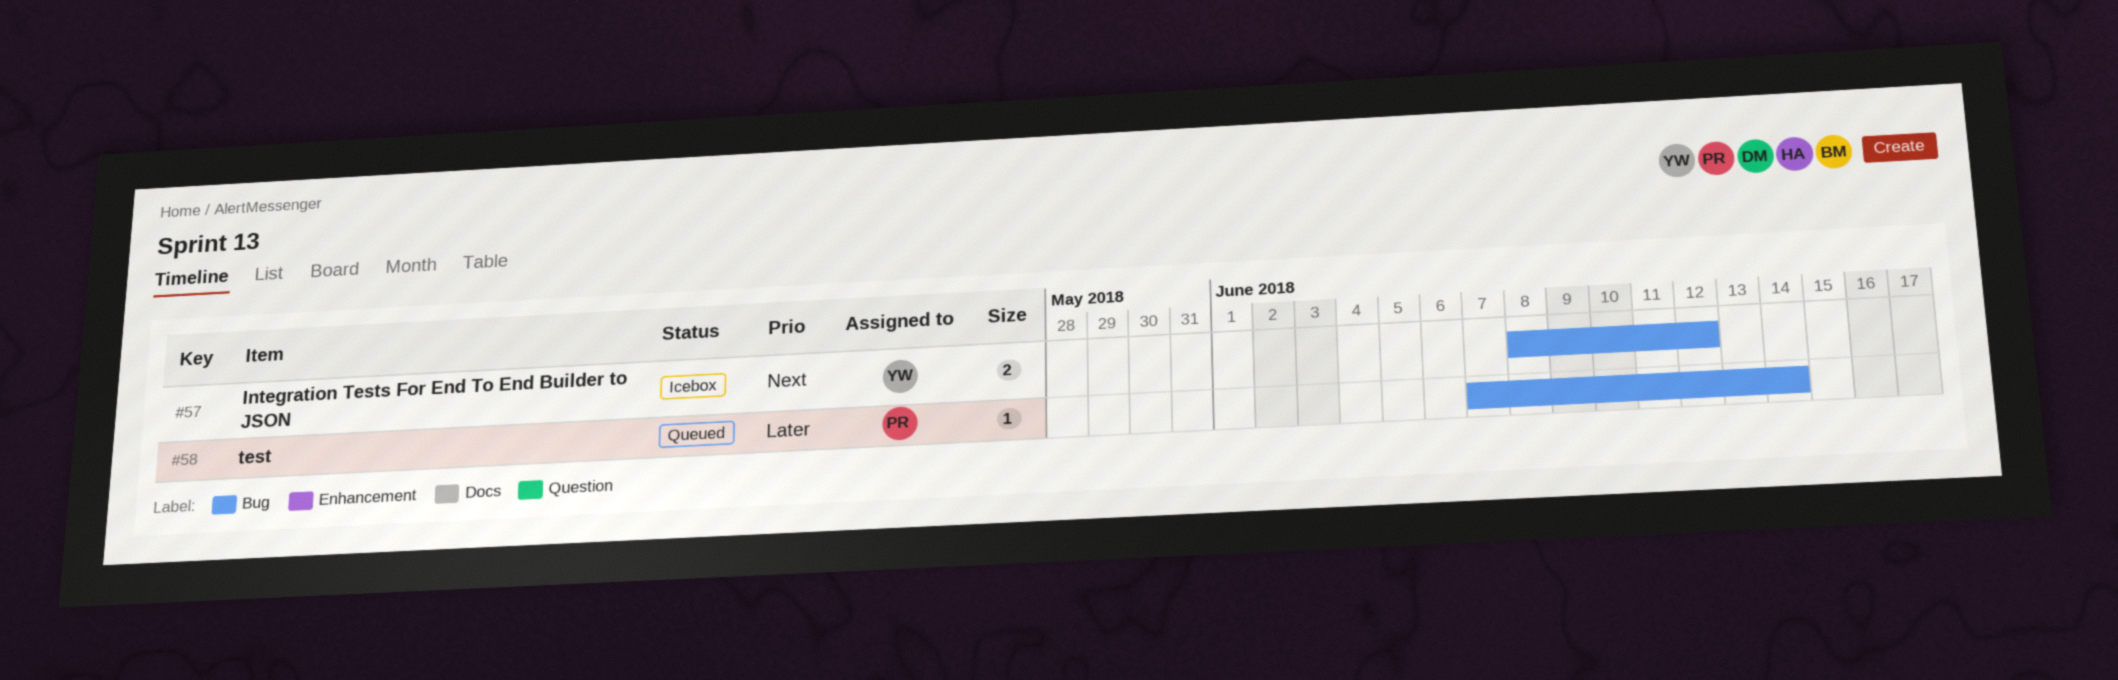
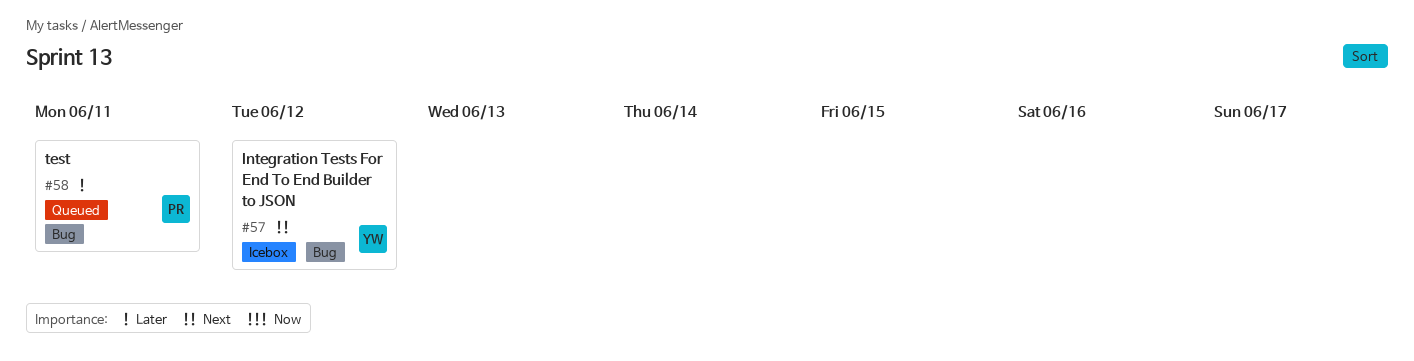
#58, due: Jun 14 -> Jun 11

